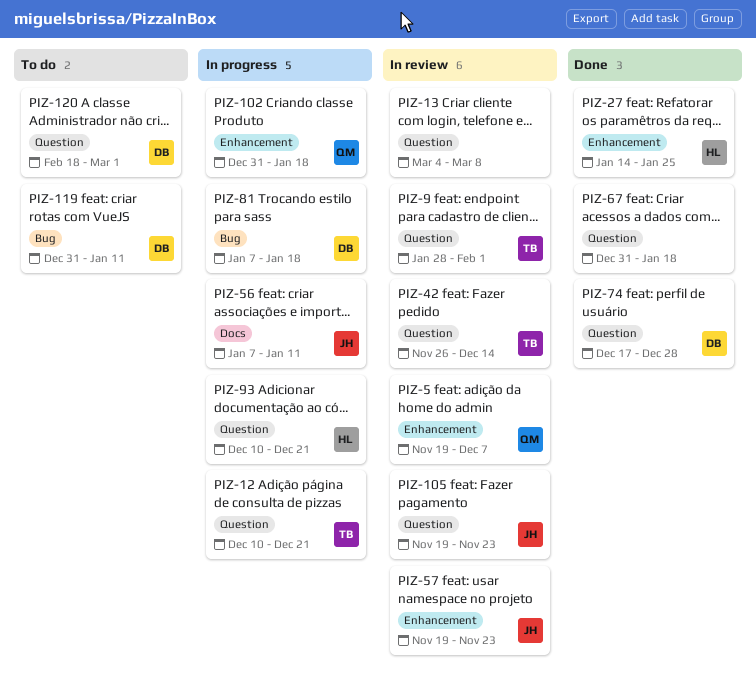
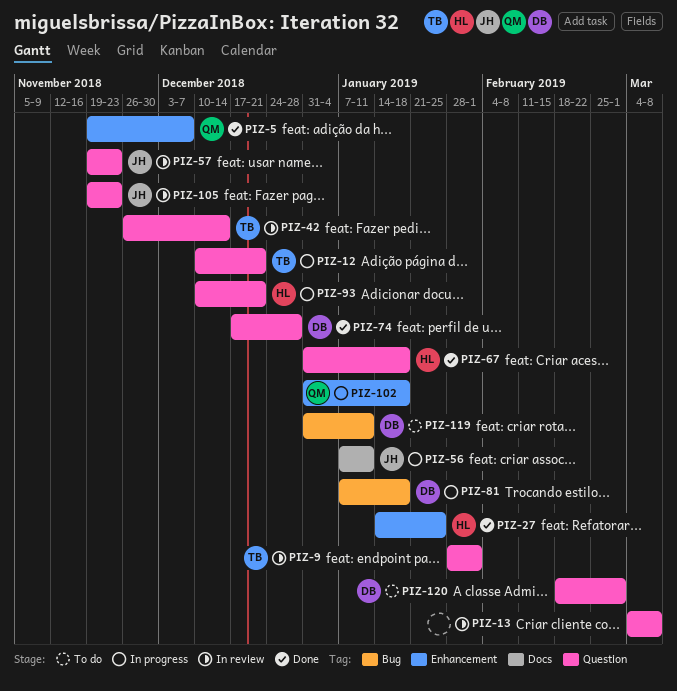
PIZ-5, status: In review -> Done
PIZ-57, label: Enhancement -> Question
PIZ-67, owner: none -> HL

